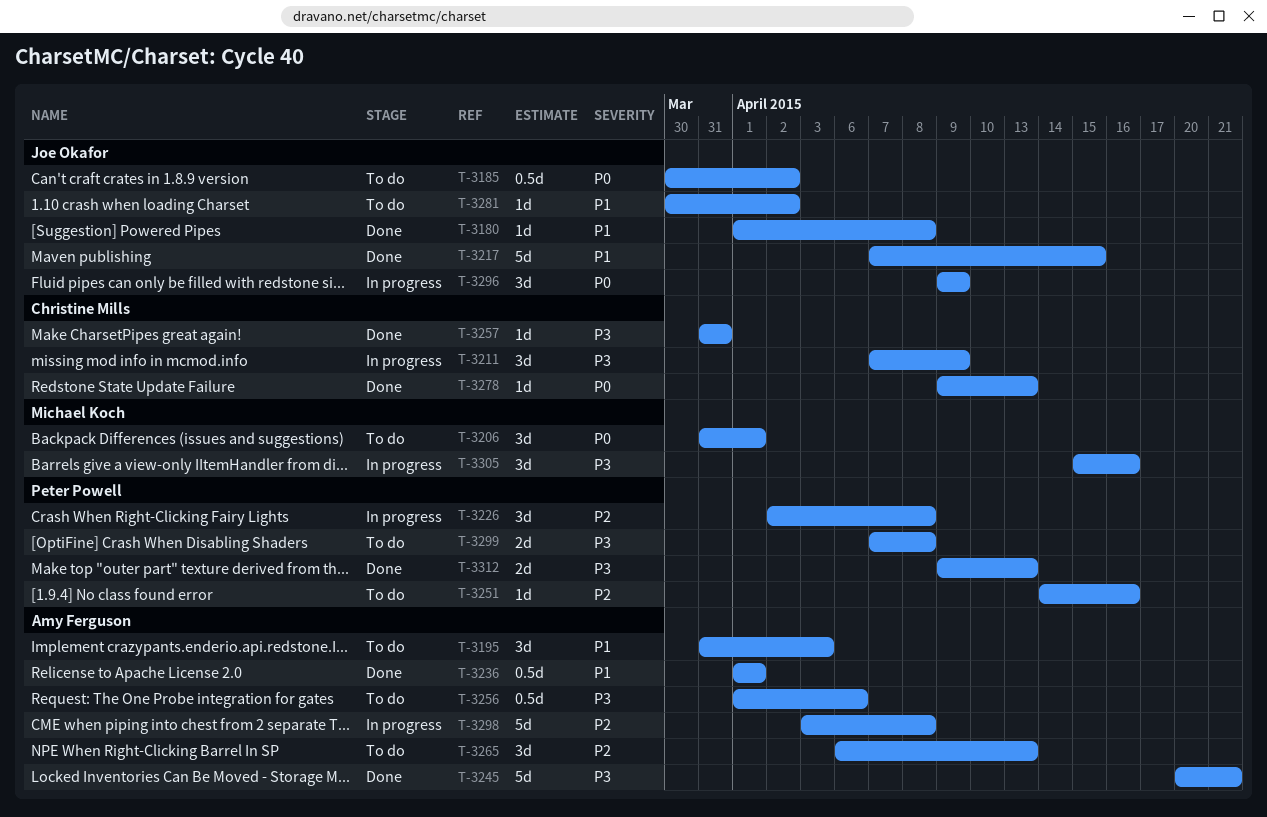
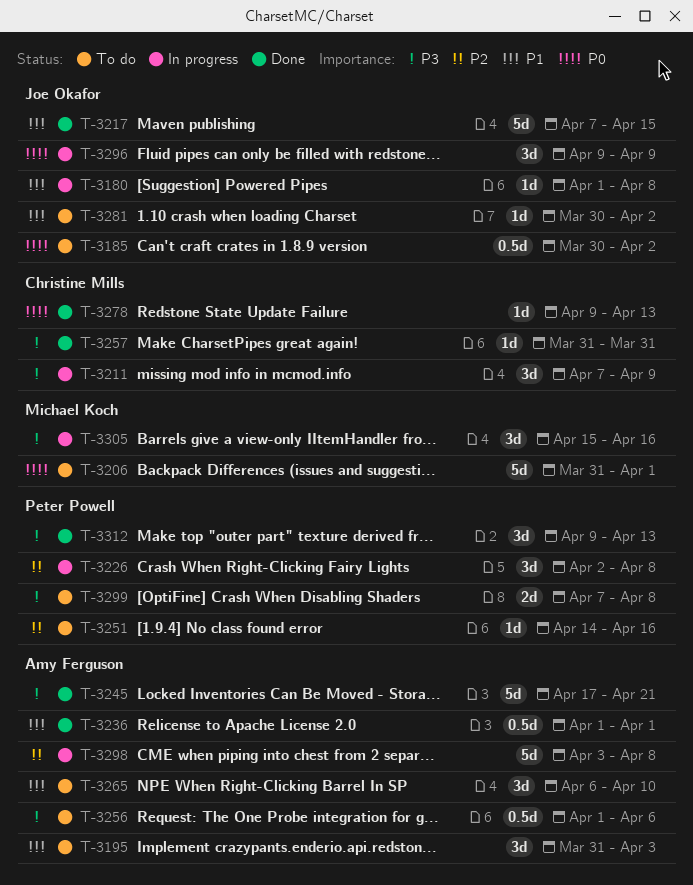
T-3180, status: Done -> In progress
T-3206, estimate: 3d -> 5d
T-3245, start: Apr 20 -> Apr 17
T-3265, priority: P2 -> P1
T-3265, due: Apr 13 -> Apr 10
T-3312, estimate: 2d -> 3d

